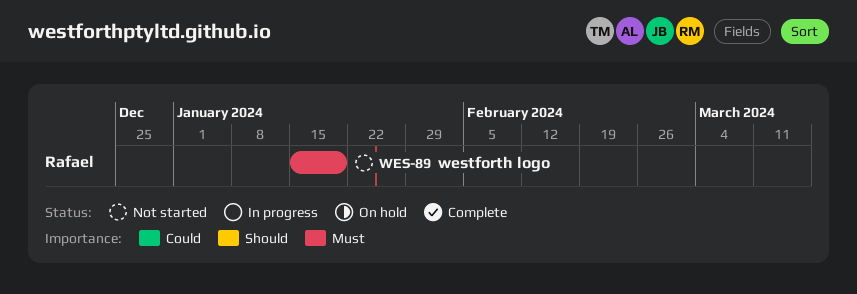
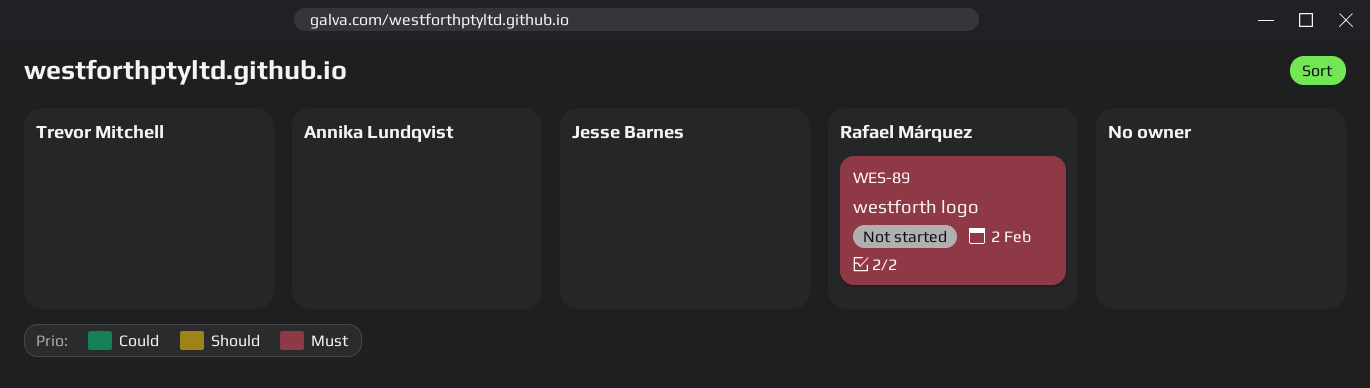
WES-89, due: Jan 19 -> Feb 2

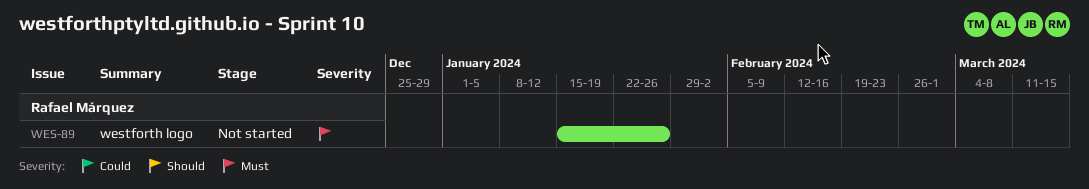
WES-89, due: Feb 2 -> Jan 26

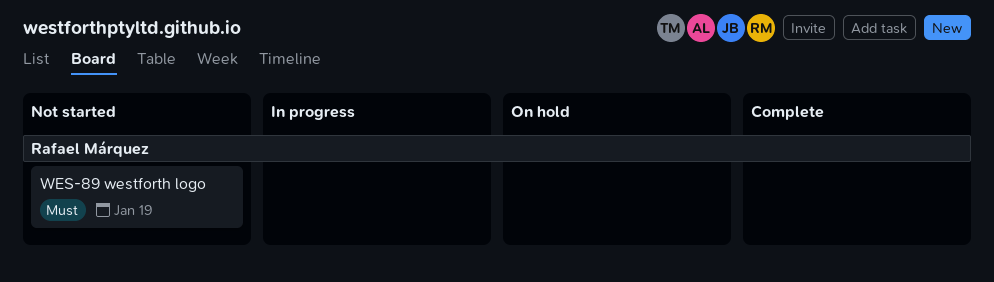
WES-89, due: Jan 26 -> Jan 19

